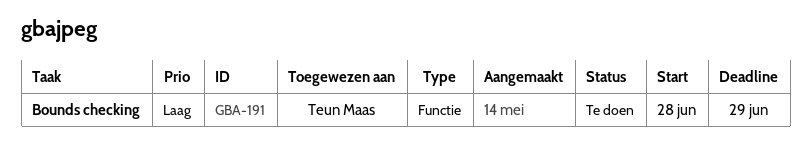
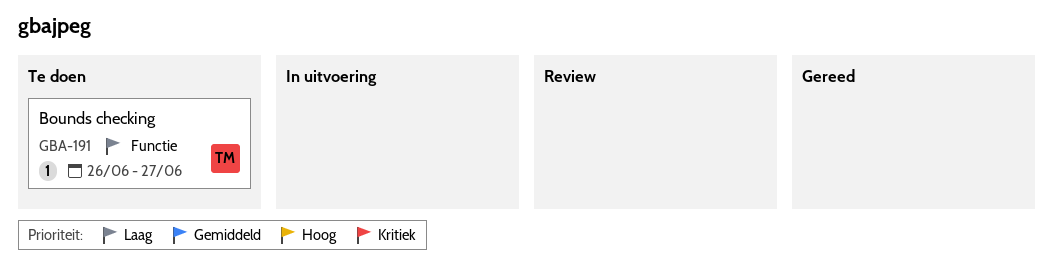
GBA-191, start: Jun 28 -> Jun 26
GBA-191, due: Jun 29 -> Jun 27

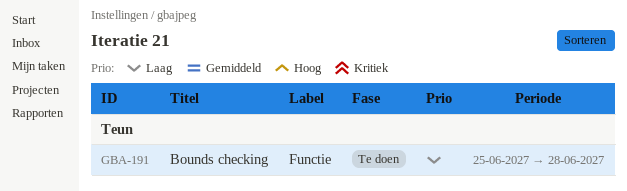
GBA-191, start: Jun 26 -> Jun 25
GBA-191, due: Jun 27 -> Jun 28

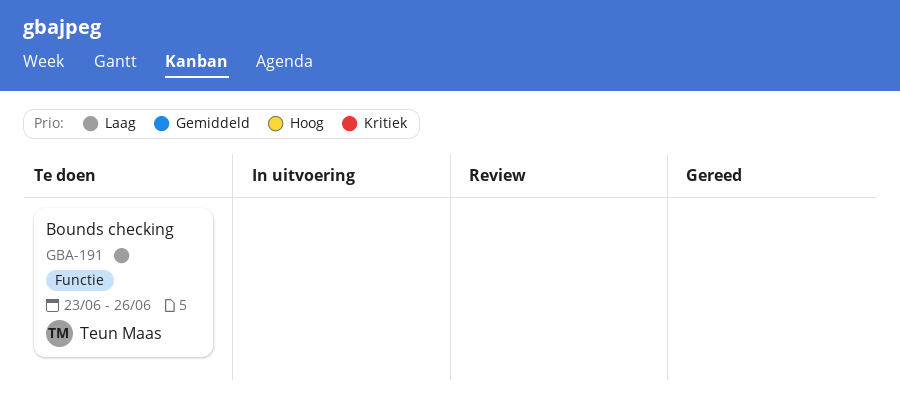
GBA-191, start: Jun 25 -> Jun 23
GBA-191, due: Jun 28 -> Jun 26

